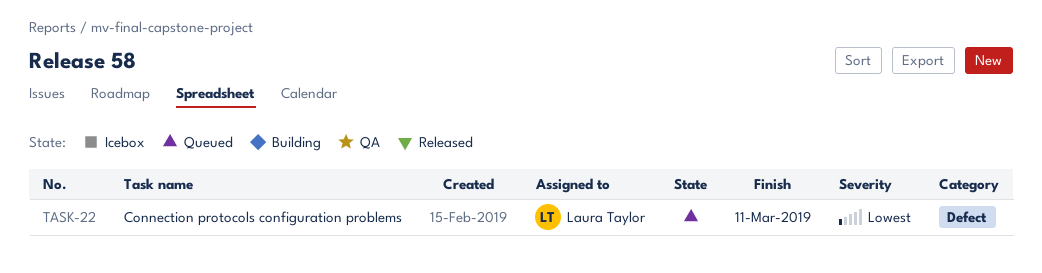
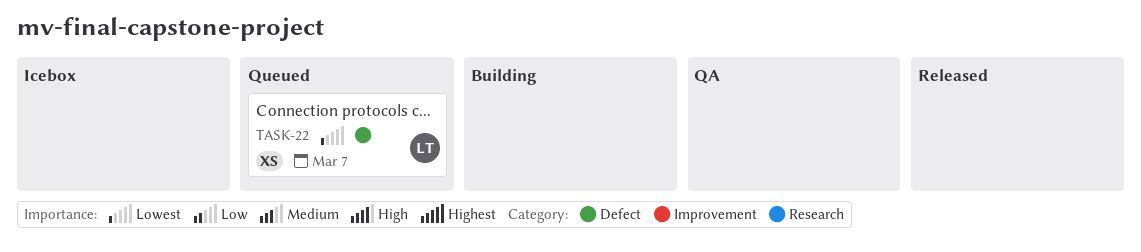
TASK-22, due: Mar 11 -> Mar 7

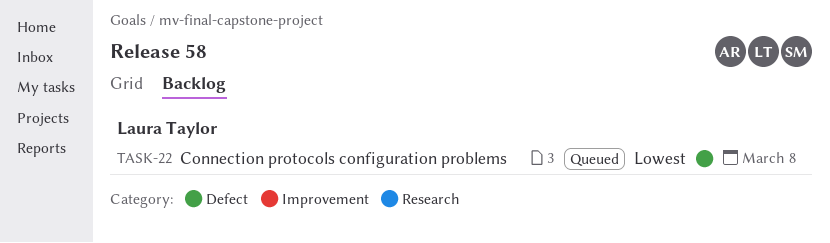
TASK-22, due: Mar 7 -> Mar 8

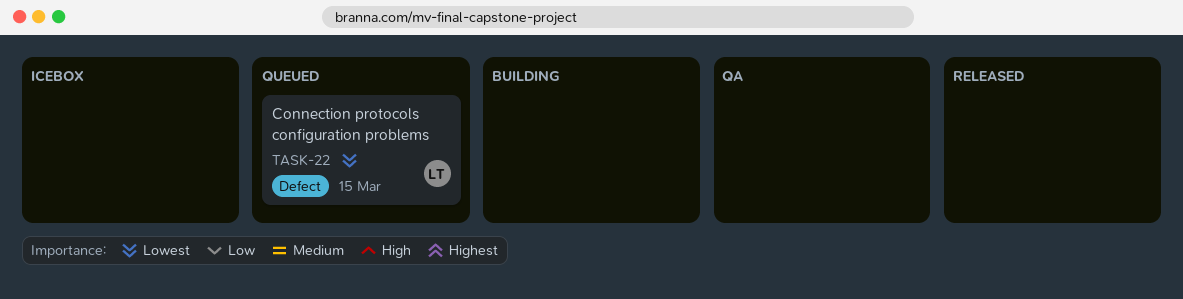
TASK-22, due: Mar 8 -> Mar 15

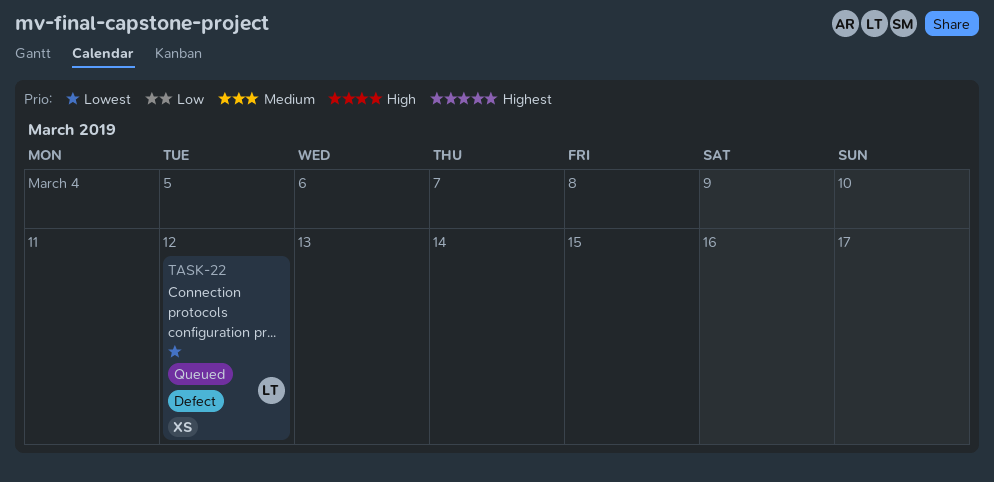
TASK-22, due: Mar 15 -> Mar 12

